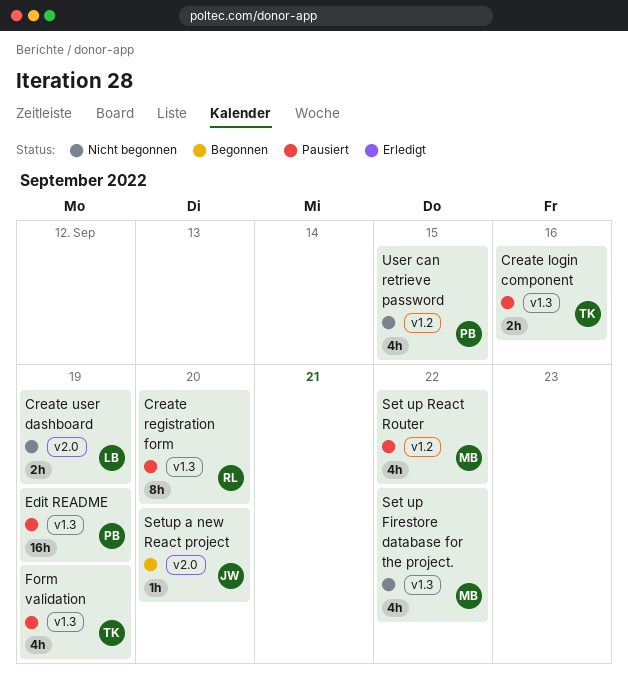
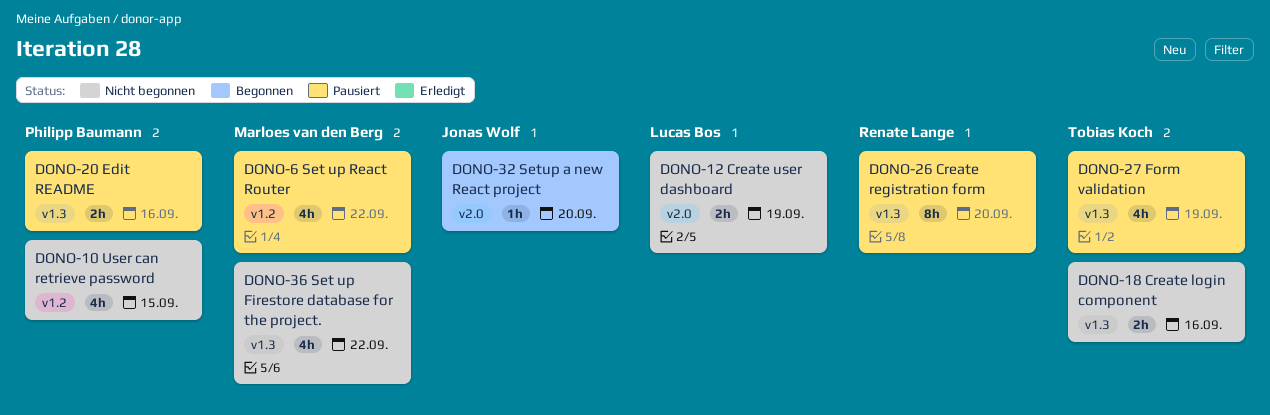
Create login component, status: Pausiert -> Nicht begonnen
Edit README, estimate: 16h -> 2h
Edit README, due: Sep 19 -> Sep 16

